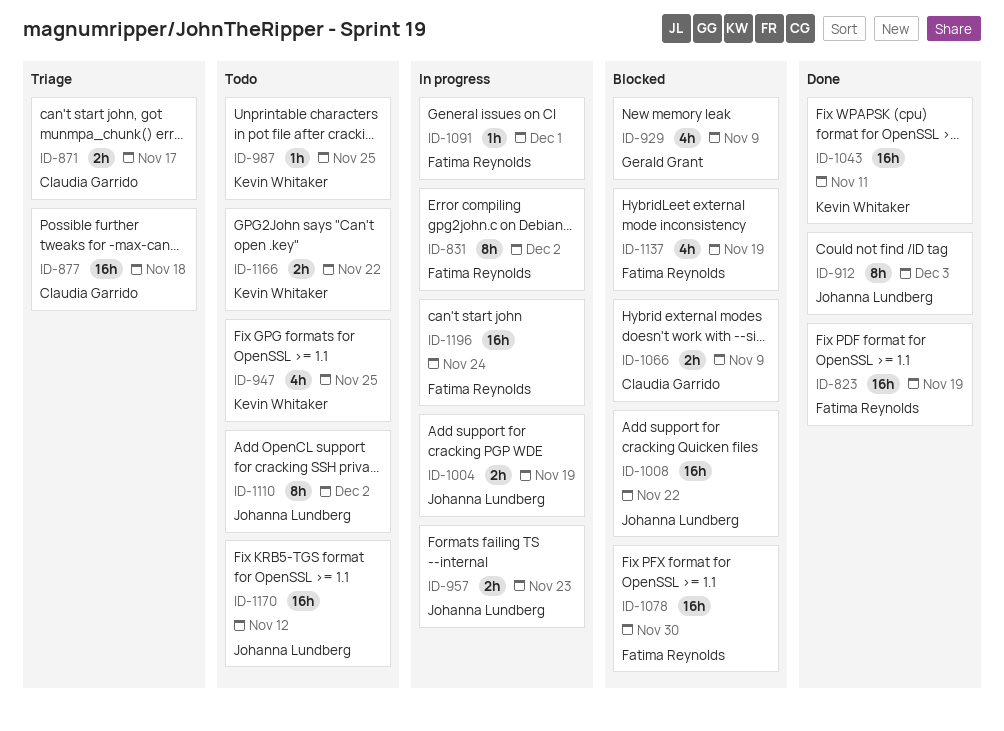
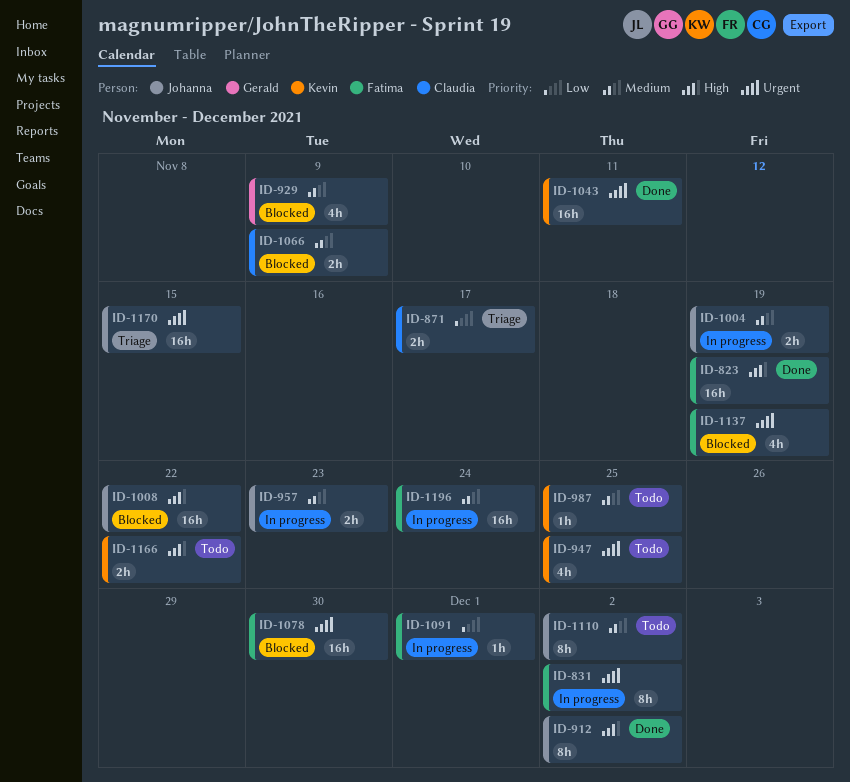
ID-877: present -> none
ID-912, due: Dec 3 -> Dec 2
ID-1170, status: Todo -> Triage
ID-1170, due: Nov 12 -> Nov 15

